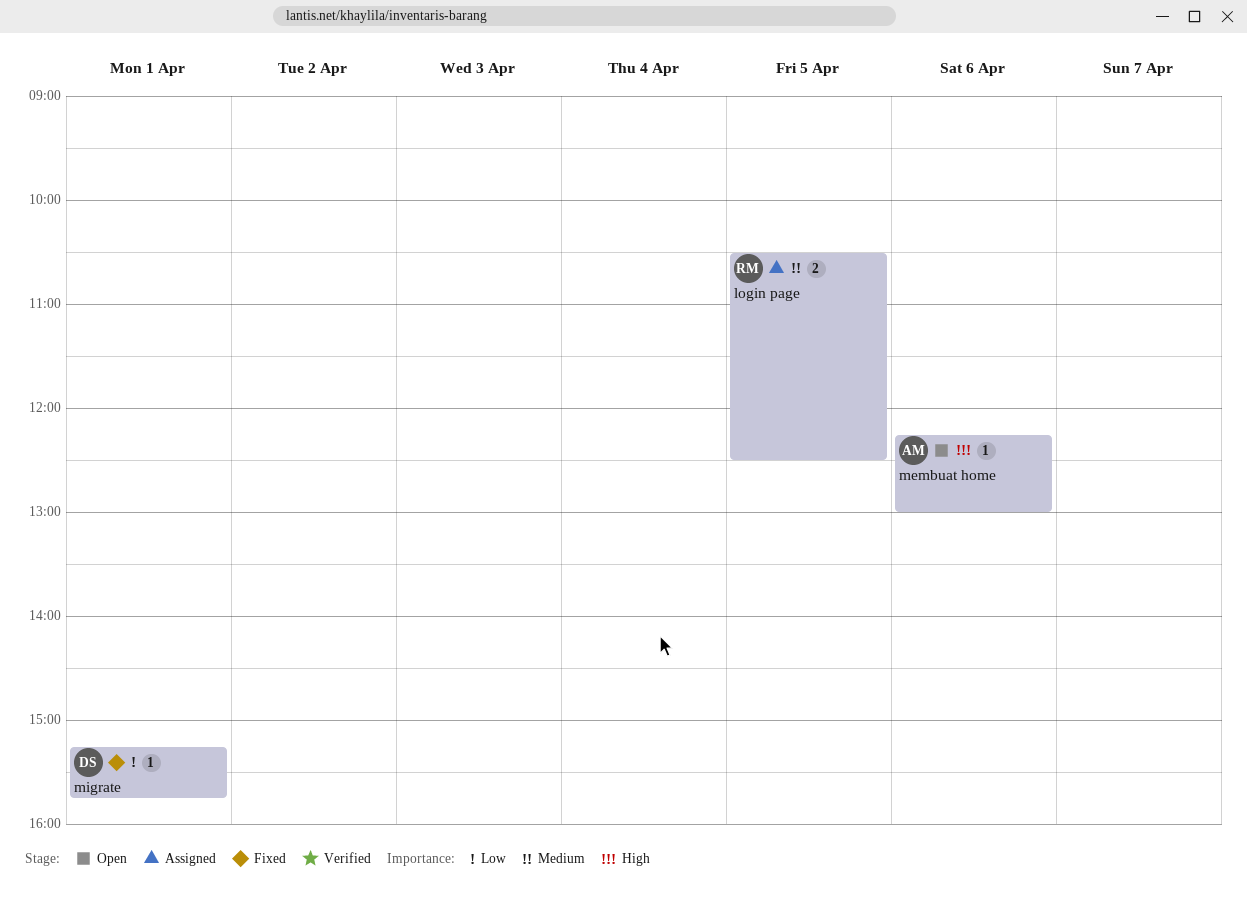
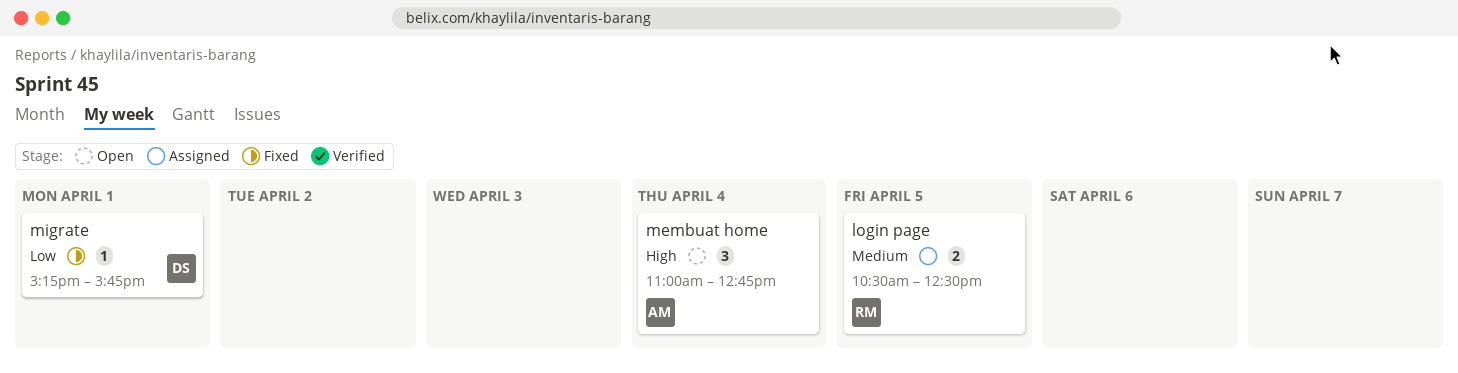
membuat home, estimate: 1 -> 3
membuat home, day: Apr 6 -> Apr 4
membuat home, begins: 12:15 -> 11:00
membuat home, ends: 13:00 -> 12:45

